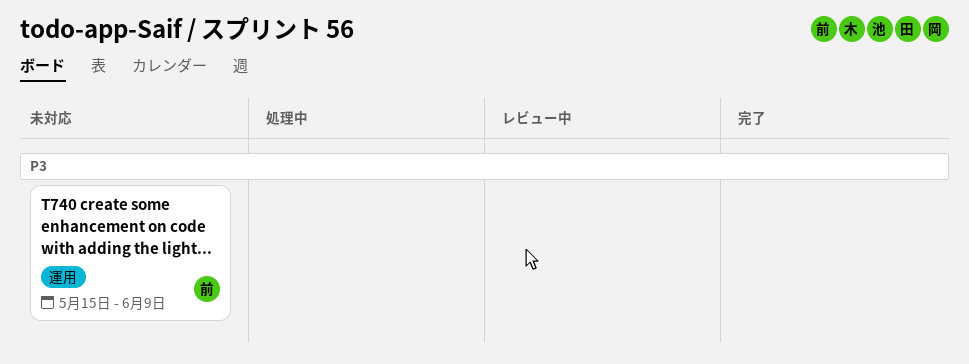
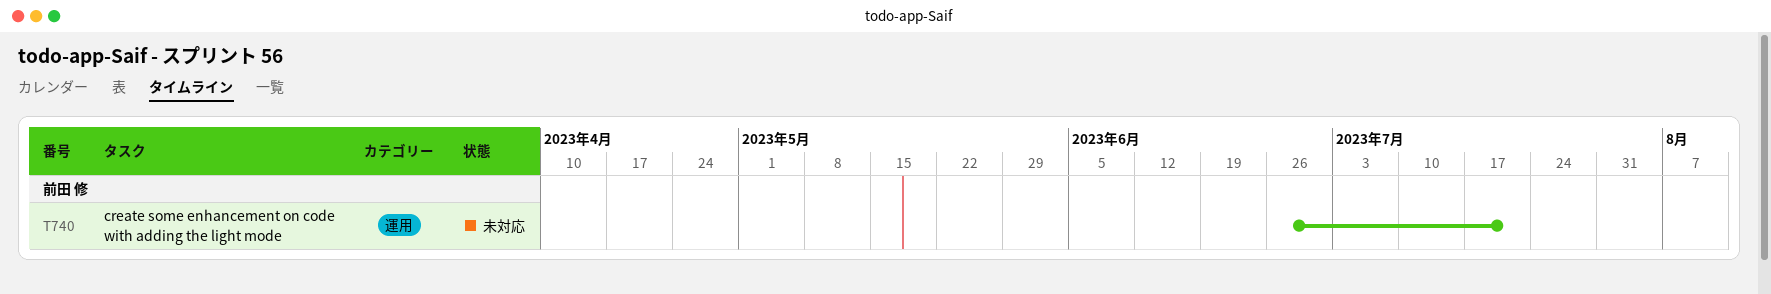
T740, start: May 15 -> Jun 26
T740, due: Jun 9 -> Jul 21

